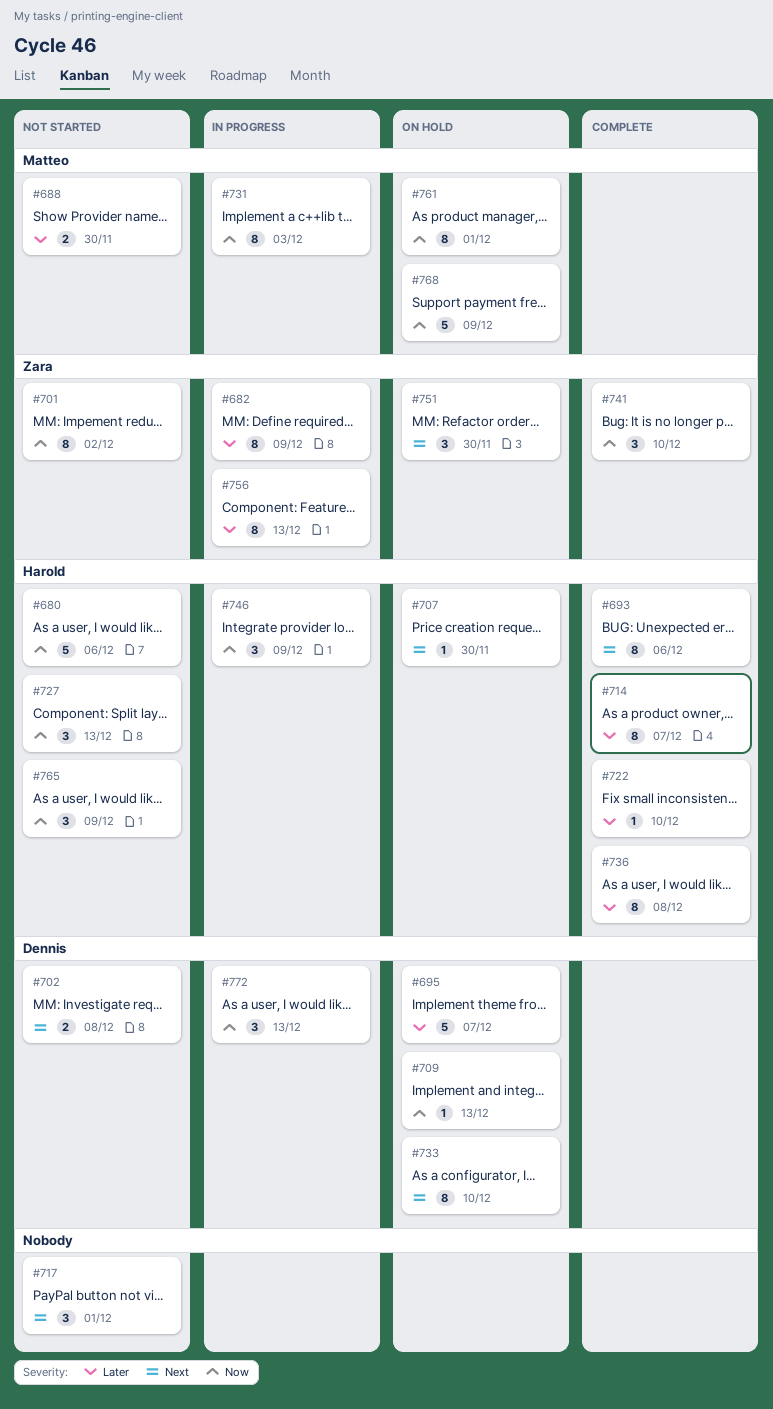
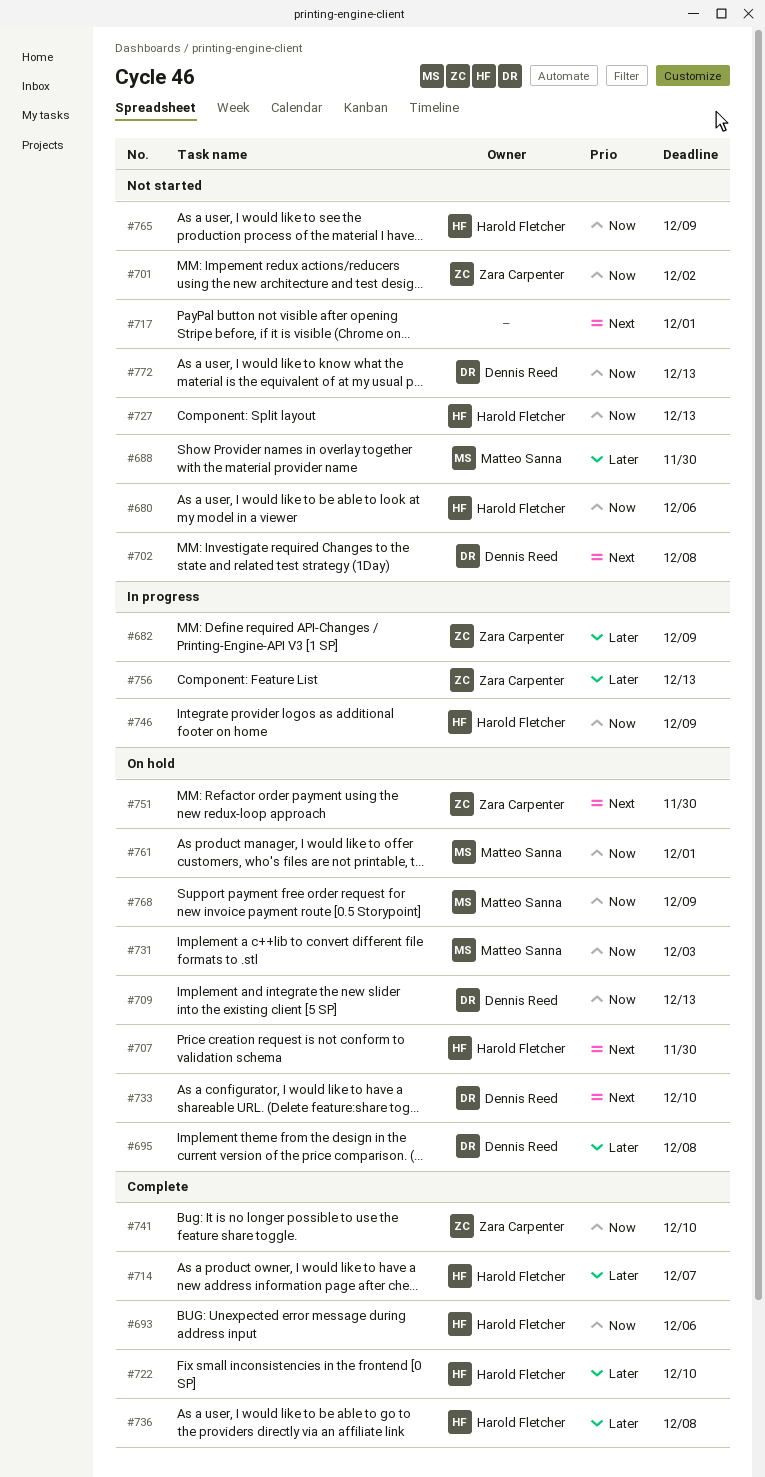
#693, priority: Next -> Now
#695, due: Dec 7 -> Dec 8
#731, status: In progress -> On hold
#772, status: In progress -> Not started

